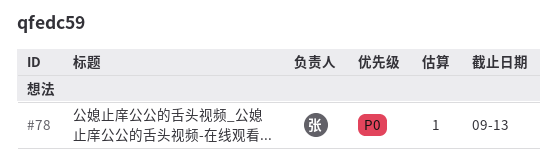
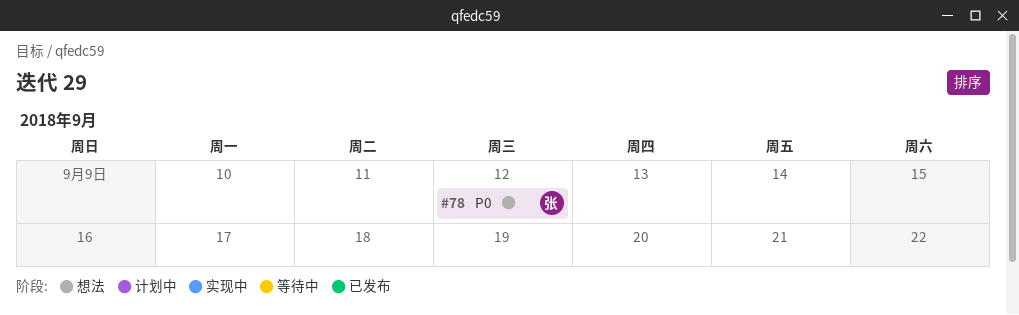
#78, due: Sep 13 -> Sep 12

